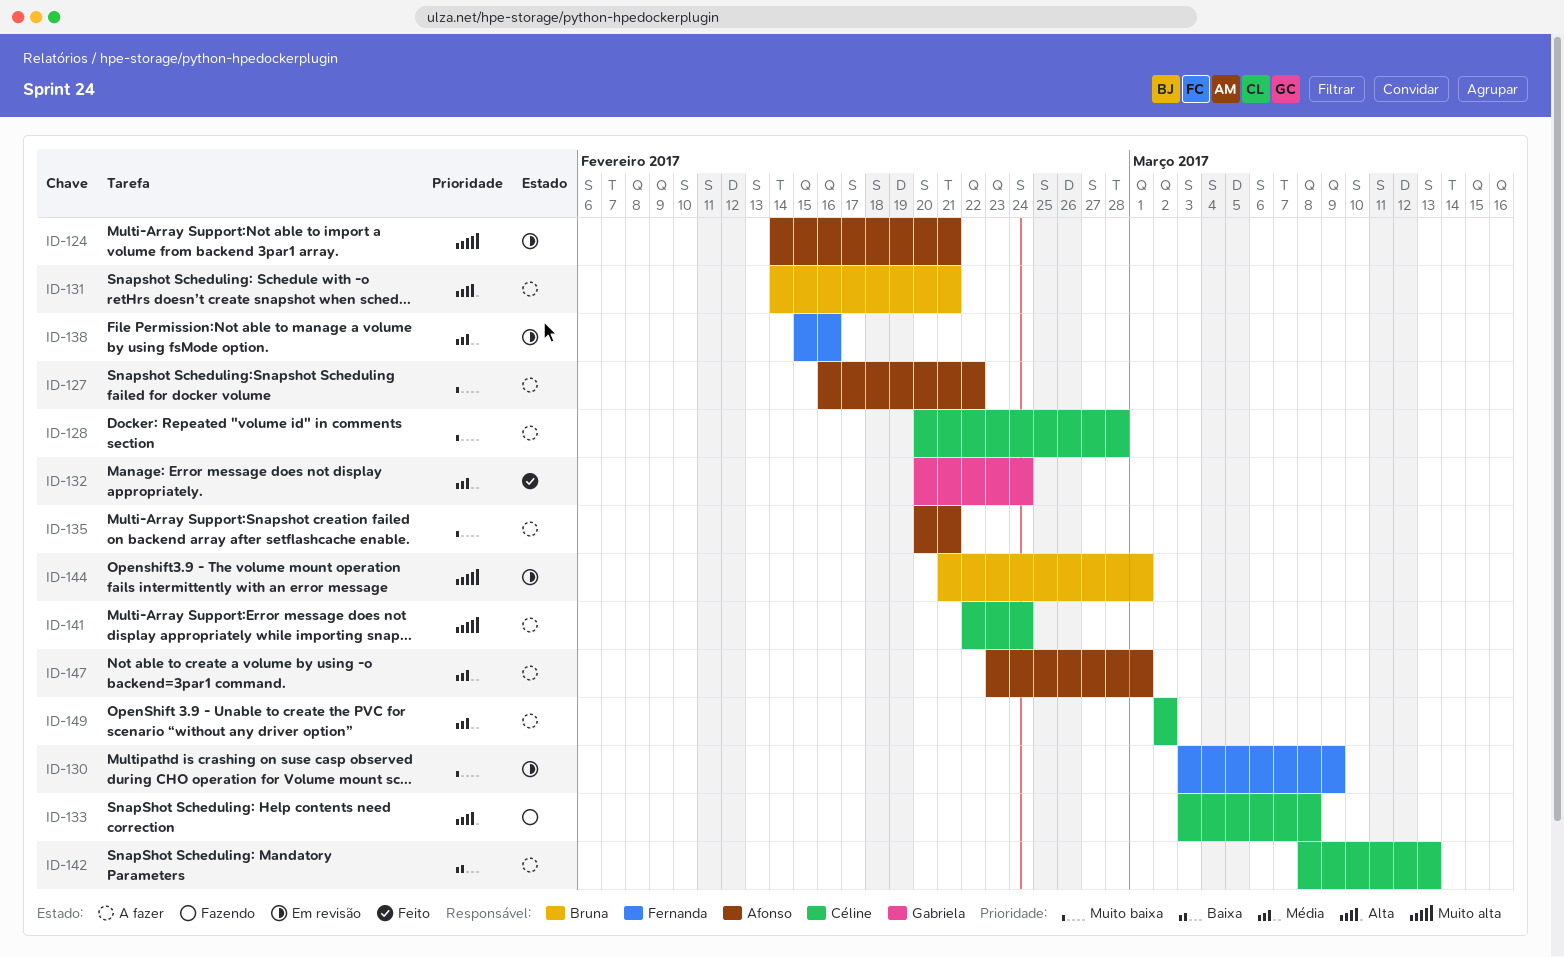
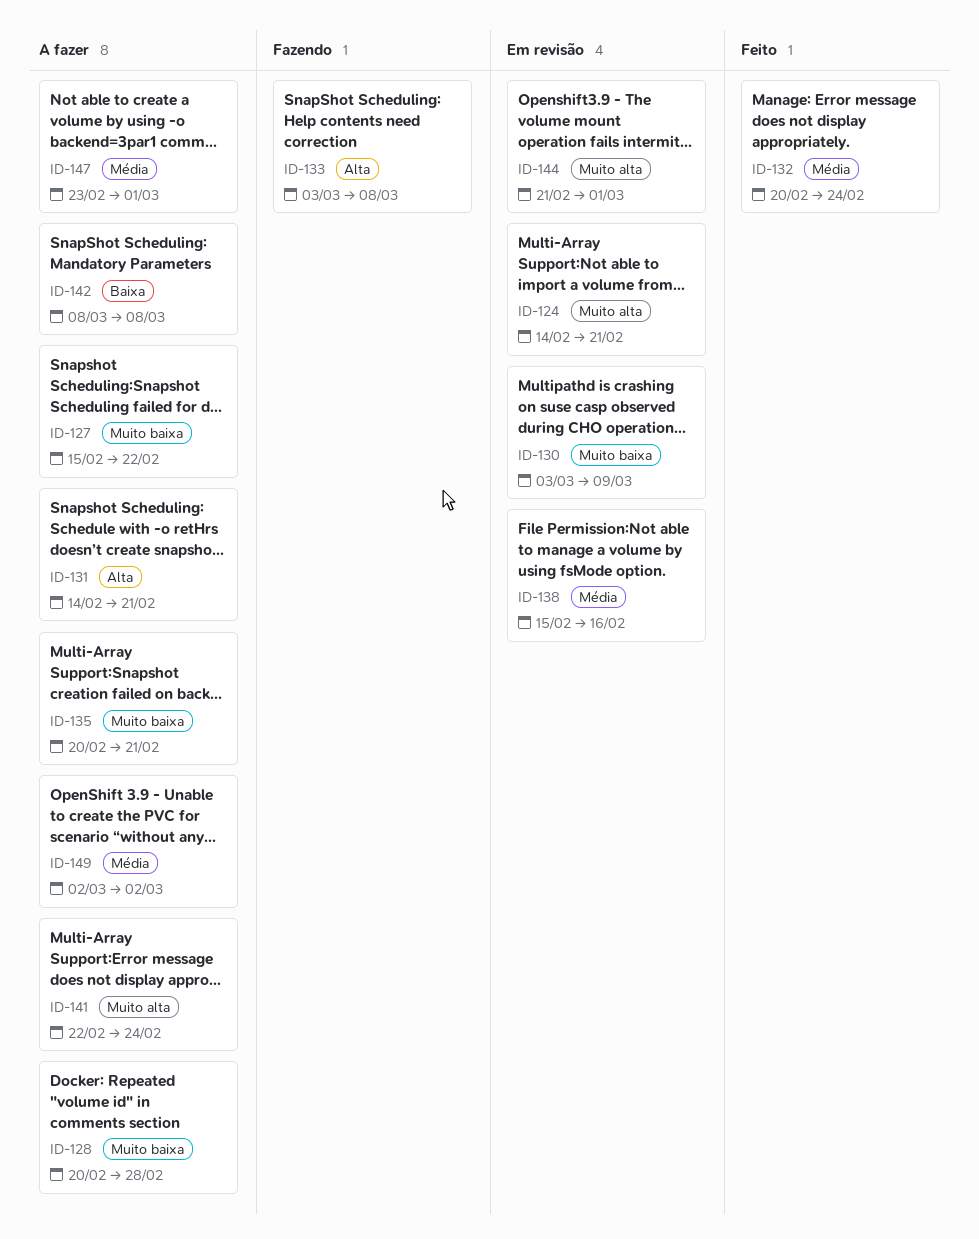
ID-127, start: Feb 16 -> Feb 15
ID-142, due: Mar 13 -> Mar 8

